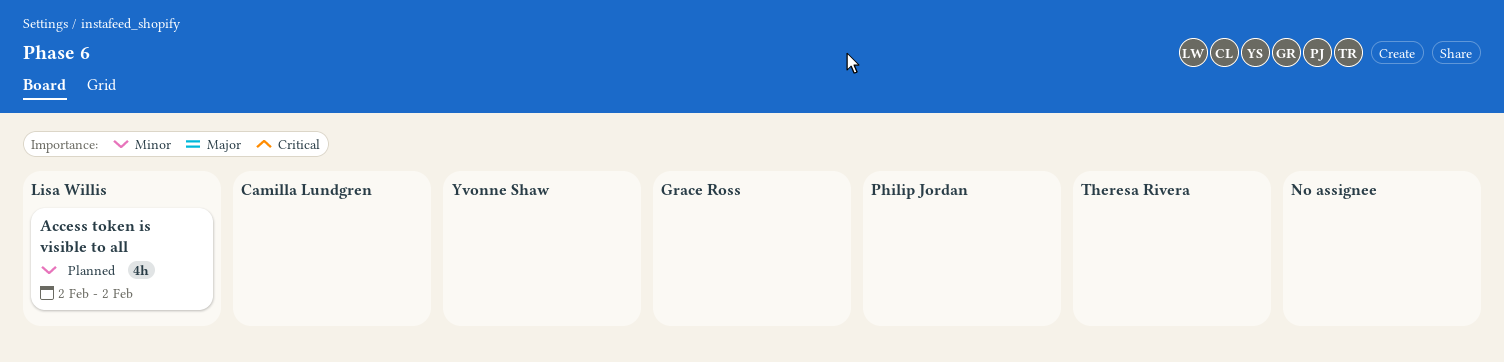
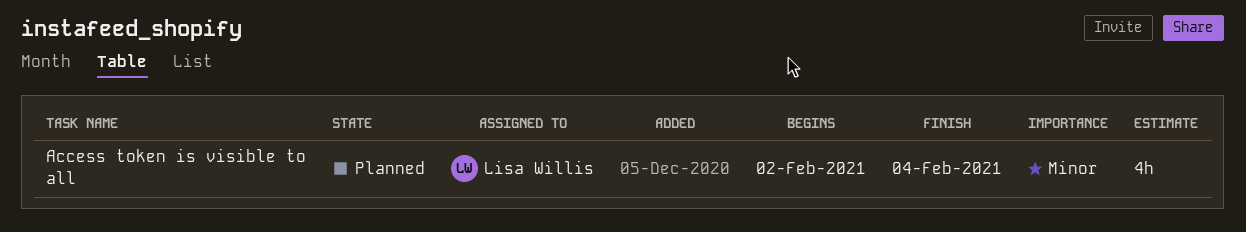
Access token is visible to all, due: Feb 2 -> Feb 4

